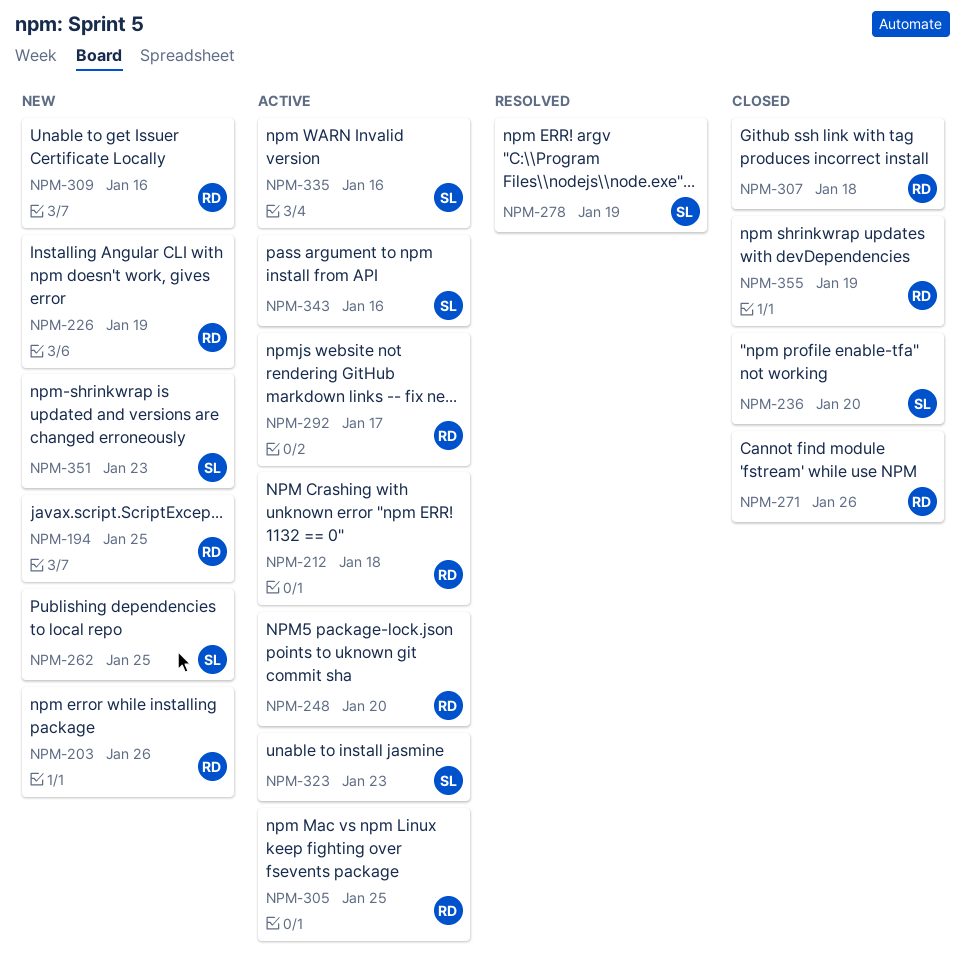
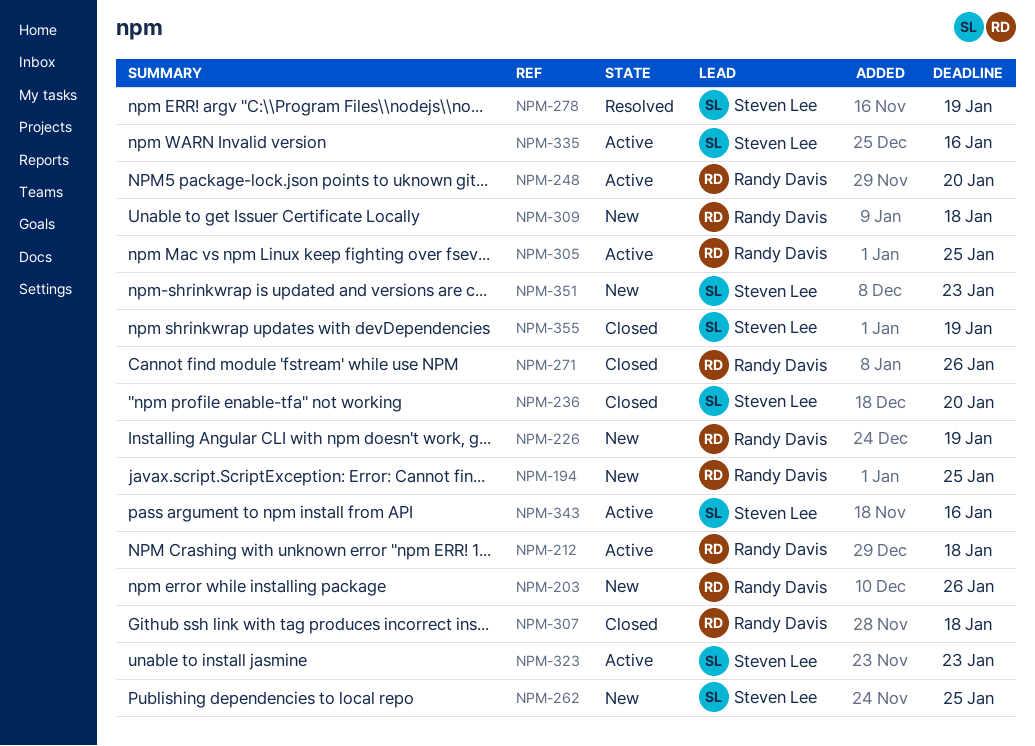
NPM-292: present -> none
NPM-309, due: Jan 16 -> Jan 18
NPM-355, owner: Randy Davis -> Steven Lee

